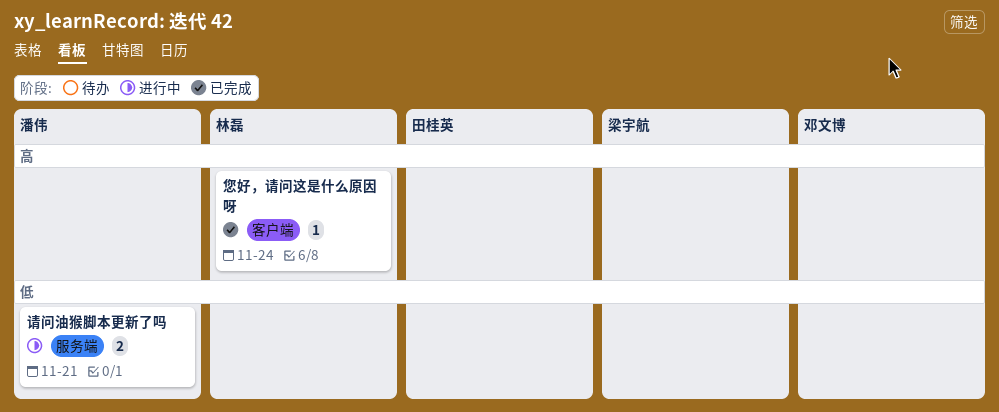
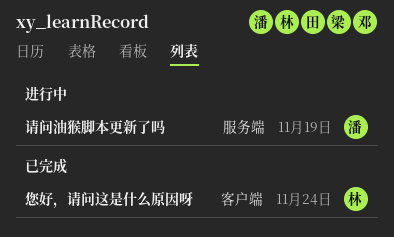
请问油猴脚本更新了吗, due: Nov 21 -> Nov 19

